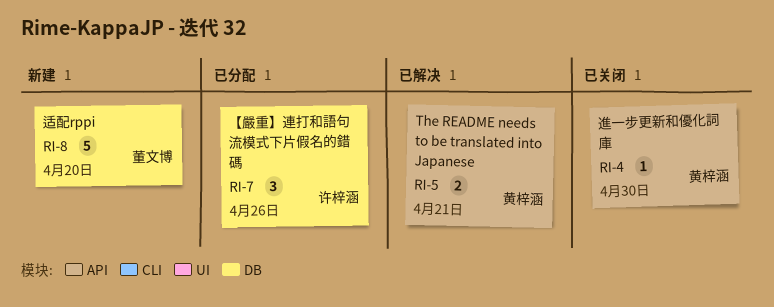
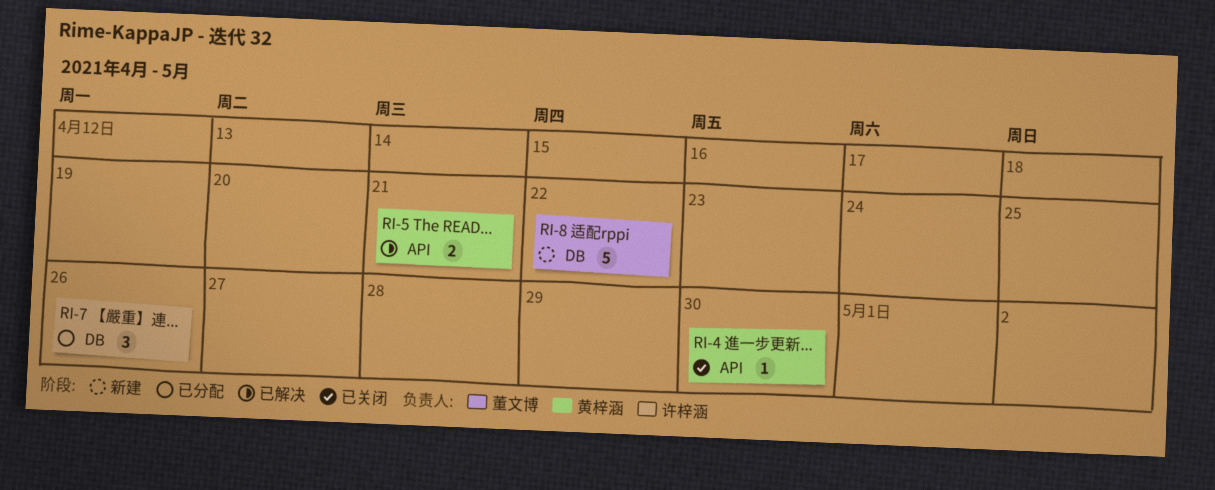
RI-8, due: Apr 20 -> Apr 22

